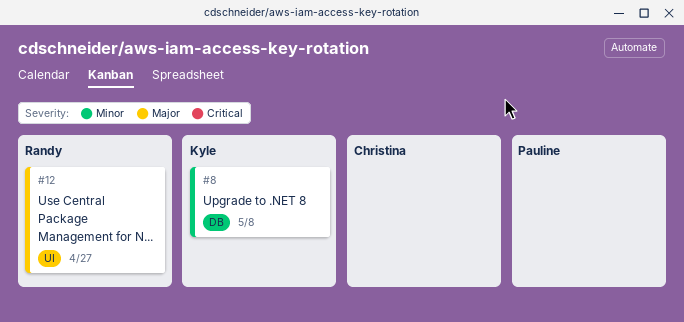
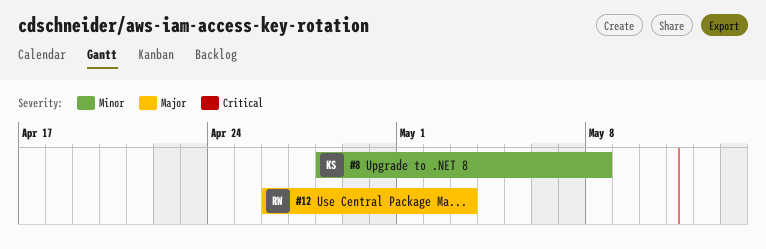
#12, due: Apr 27 -> May 3

